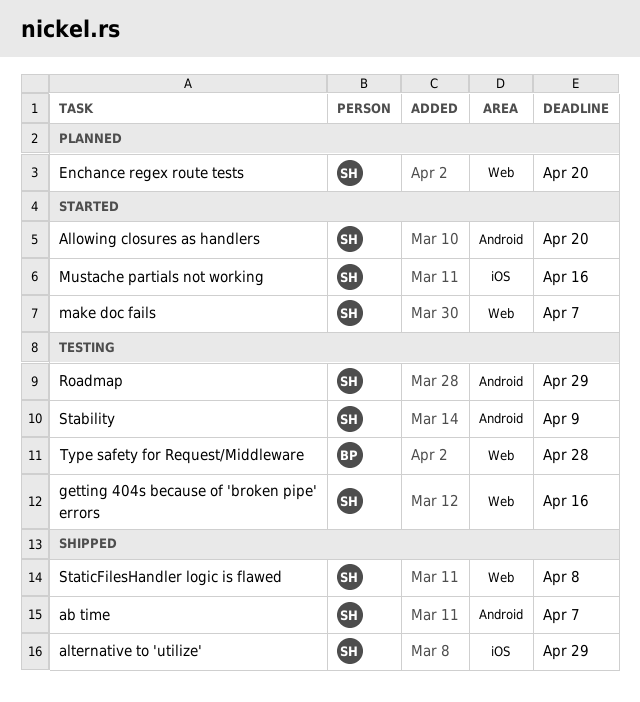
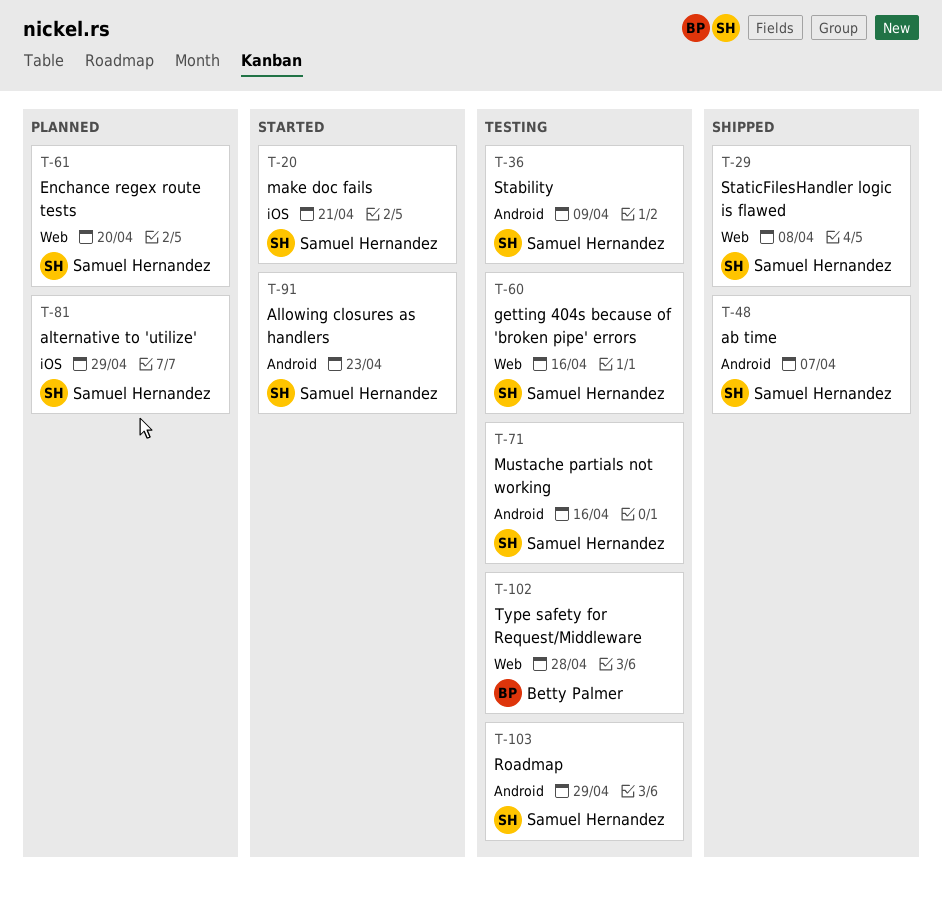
Allowing closures as handlers, due: Apr 20 -> Apr 23
alternative to 'utilize', status: Shipped -> Planned
make doc fails, label: Web -> iOS
make doc fails, due: Apr 7 -> Apr 21
Mustache partials not working, status: Started -> Testing
Mustache partials not working, label: iOS -> Android

